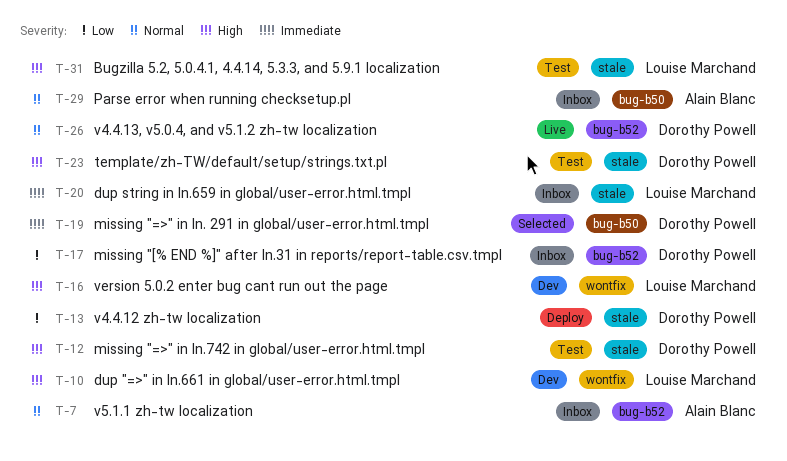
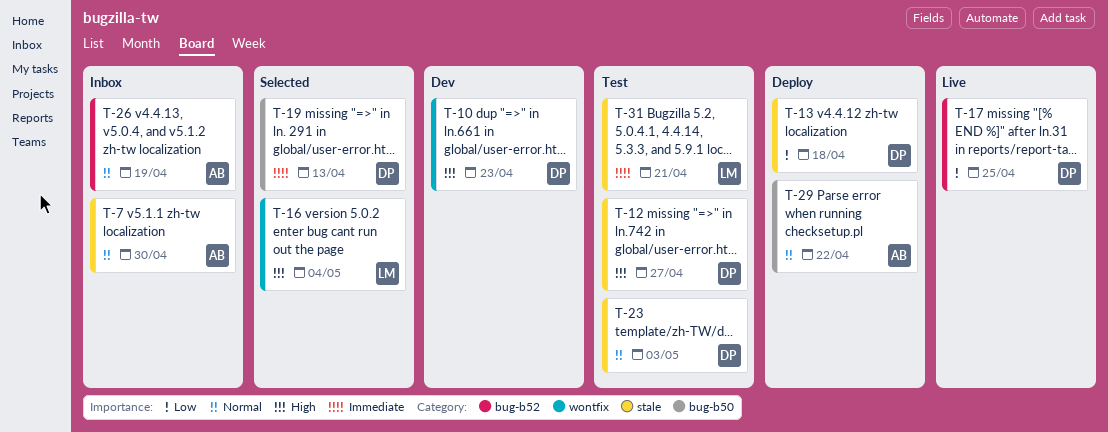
T-7, label: bug-b52 -> stale
T-10, owner: Louise Marchand -> Dorothy Powell
T-16, status: Dev -> Selected
T-17, status: Inbox -> Live
T-20: present -> none
T-23, priority: High -> Normal
T-26, status: Live -> Inbox
T-26, owner: Dorothy Powell -> Alain Blanc
T-29, status: Inbox -> Deploy
T-31, priority: High -> Immediate

